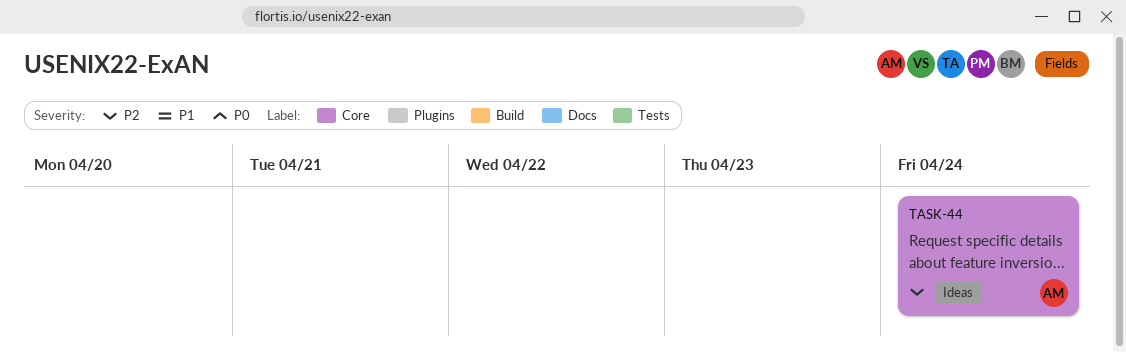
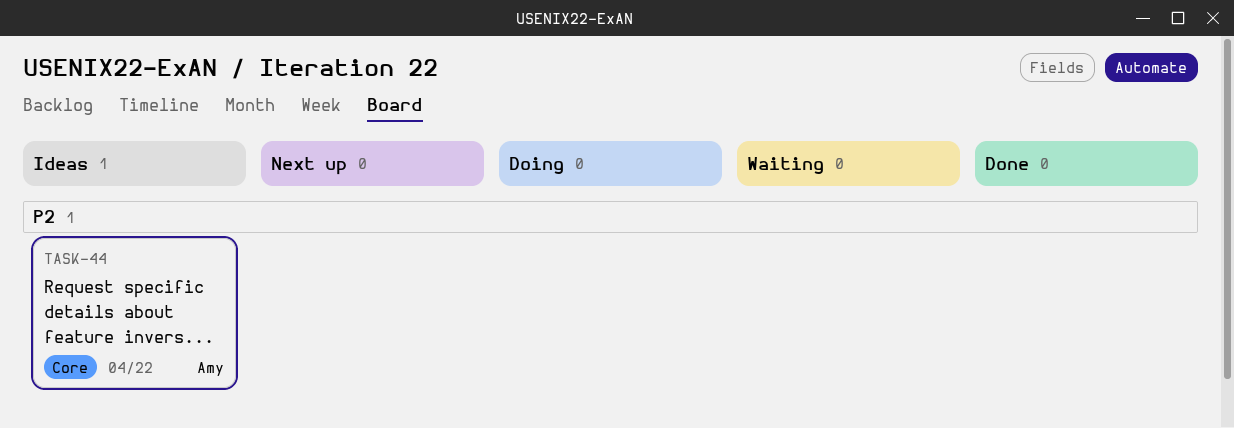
TASK-44, due: Apr 24 -> Apr 22

